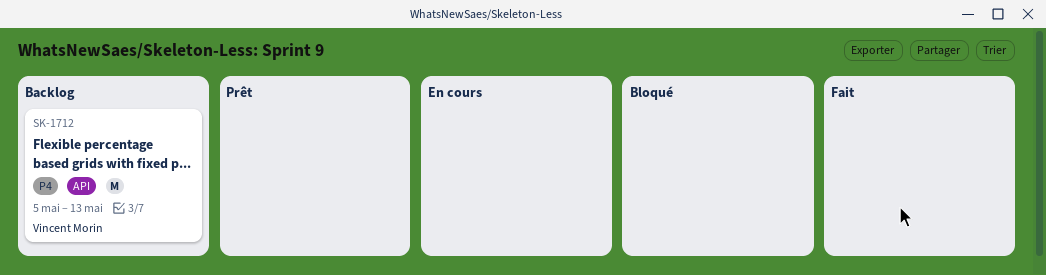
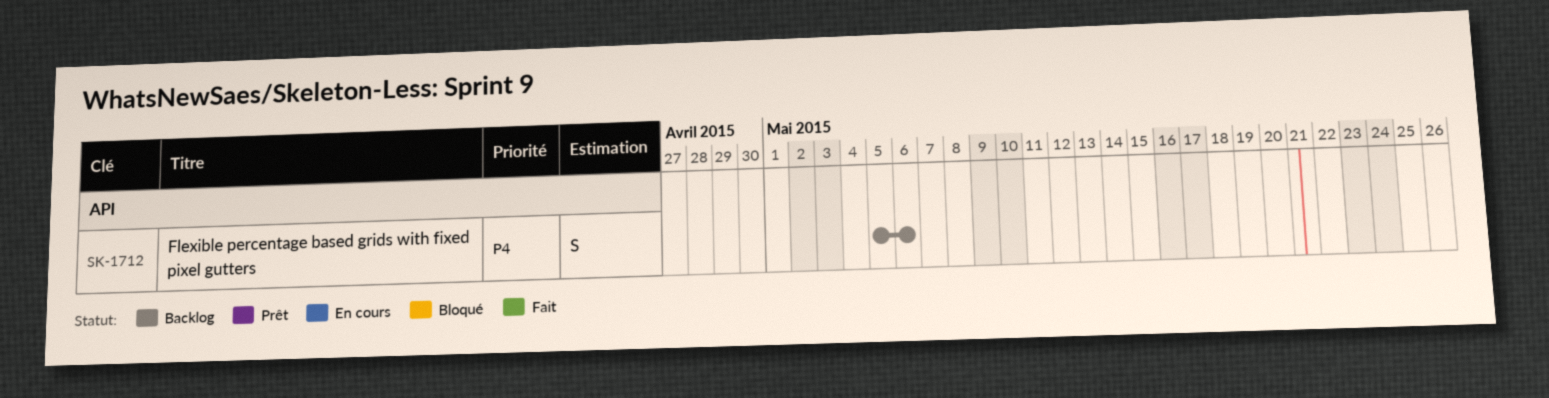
SK-1712, estimate: M -> S
SK-1712, due: May 13 -> May 6

